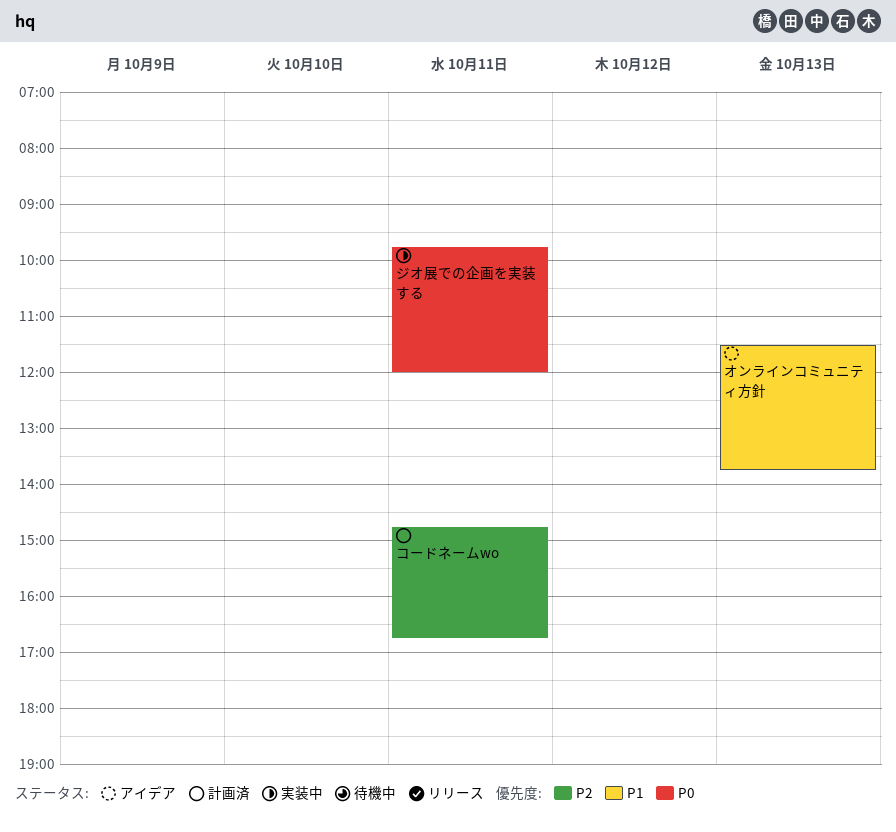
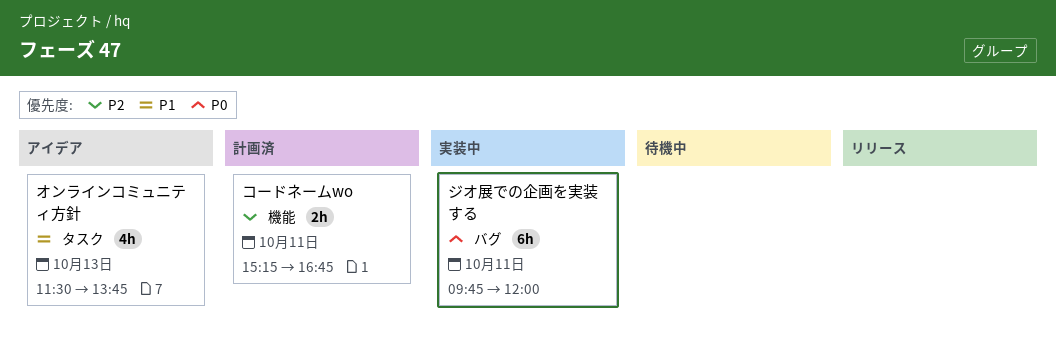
コードネームwo, begins: 14:45 -> 15:15

